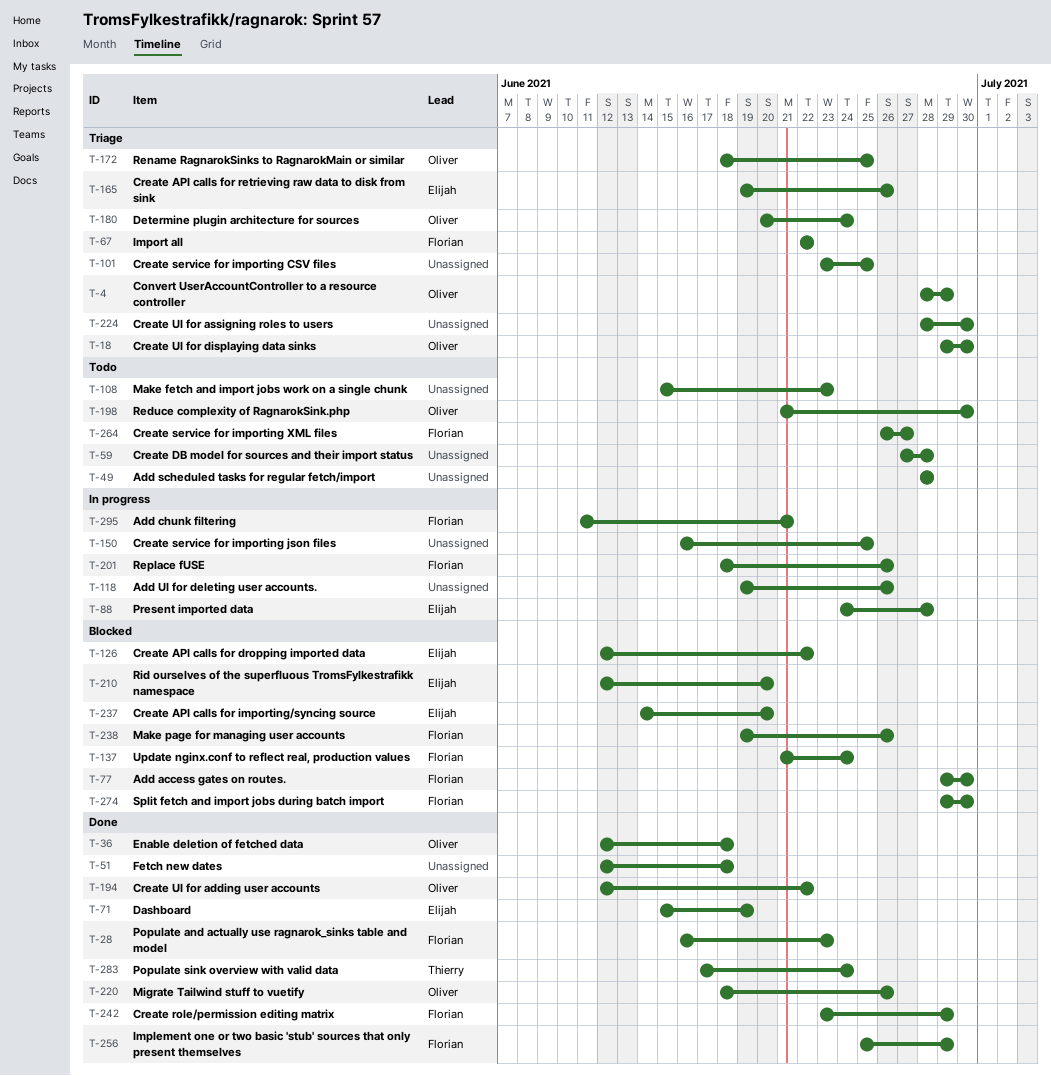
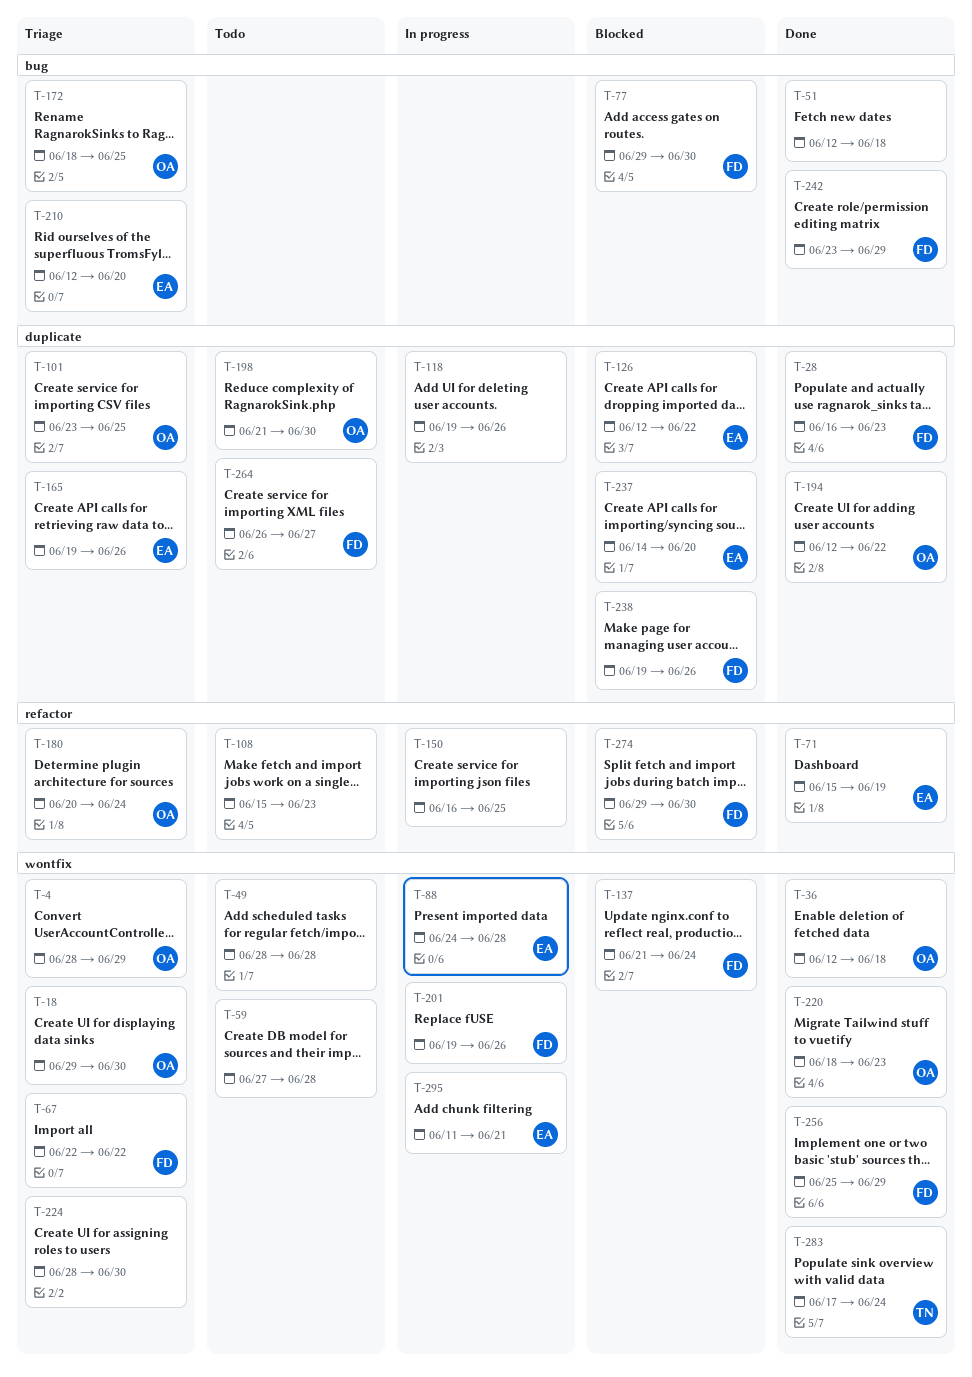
T-101, owner: none -> Oliver
T-201, start: Jun 18 -> Jun 19
T-210, status: Blocked -> Triage
T-220, due: Jun 26 -> Jun 23
T-295, owner: Florian -> Elijah

